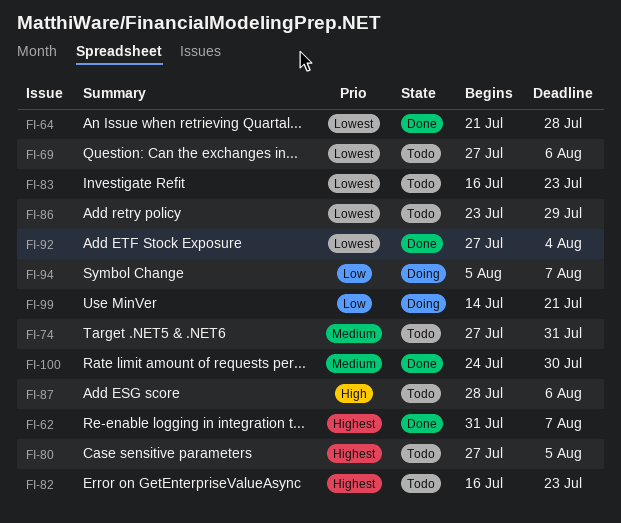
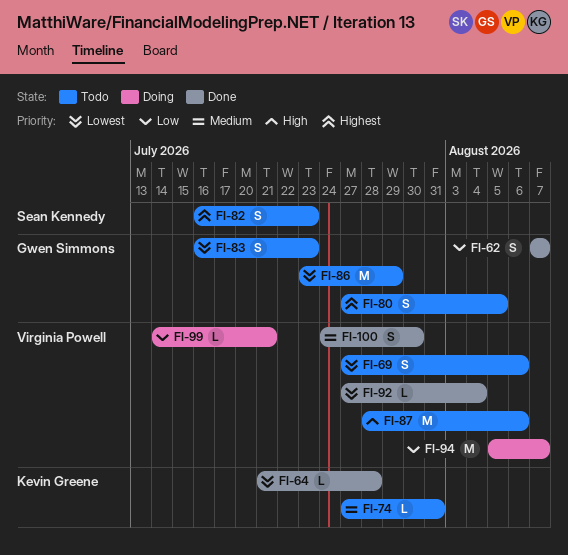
FI-62, priority: Highest -> Low
FI-62, start: Jul 31 -> Aug 7

